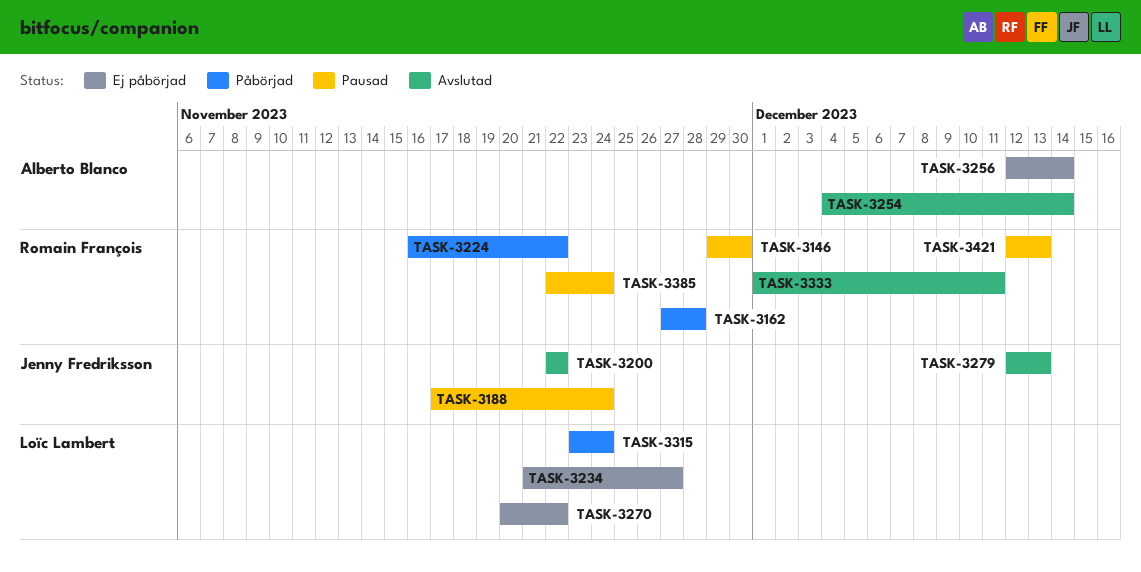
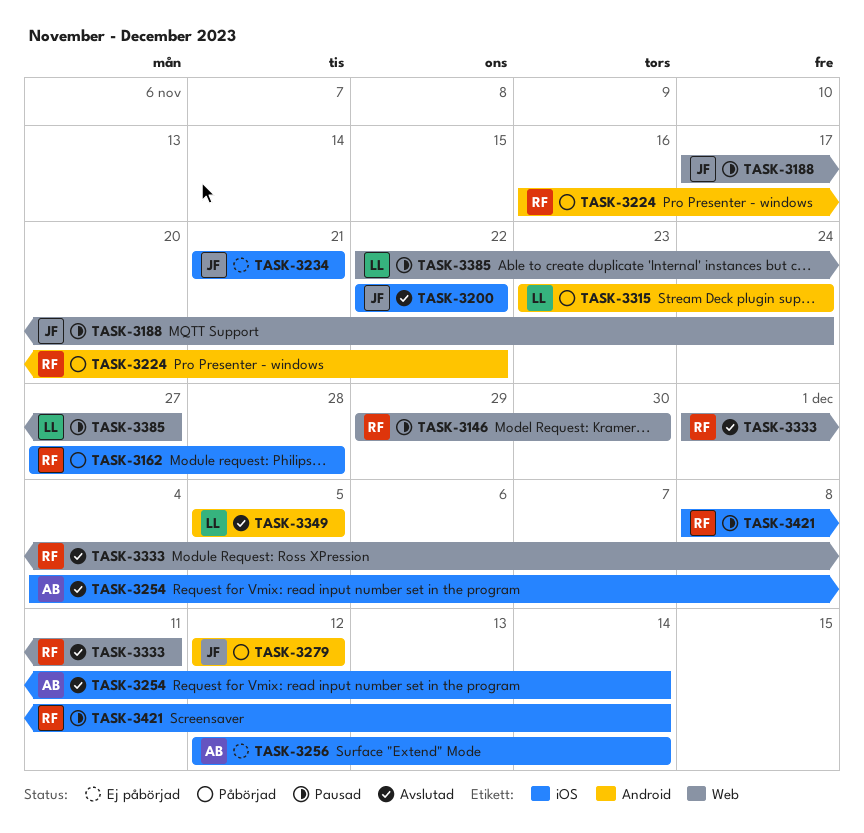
TASK-3234, owner: Loïc Lambert -> Jenny Fredriksson
TASK-3234, due: Nov 27 -> Nov 21
TASK-3270: present -> none
TASK-3279, status: Avslutad -> Påbörjad
TASK-3279, due: Dec 13 -> Dec 12
TASK-3349: none -> present
TASK-3385, owner: Romain François -> Loïc Lambert
TASK-3385, due: Nov 24 -> Nov 27
TASK-3421, start: Dec 12 -> Dec 8
TASK-3421, due: Dec 13 -> Dec 14

